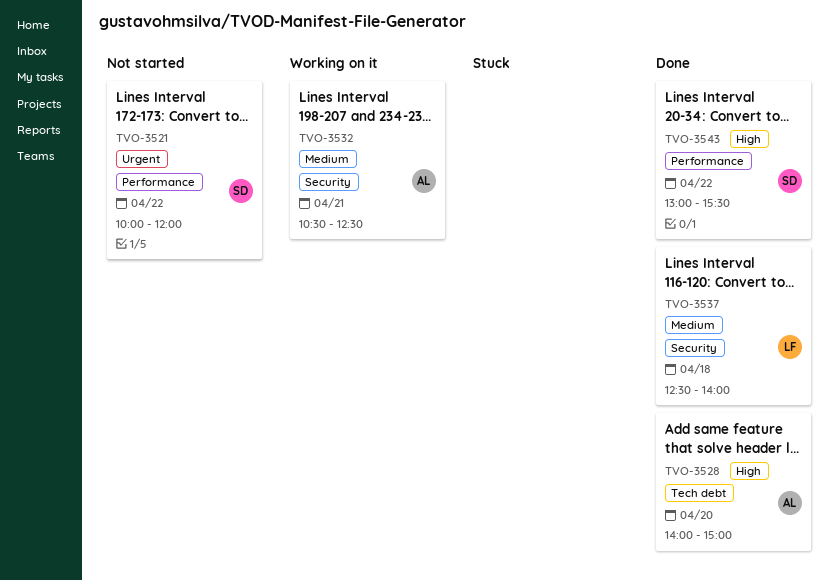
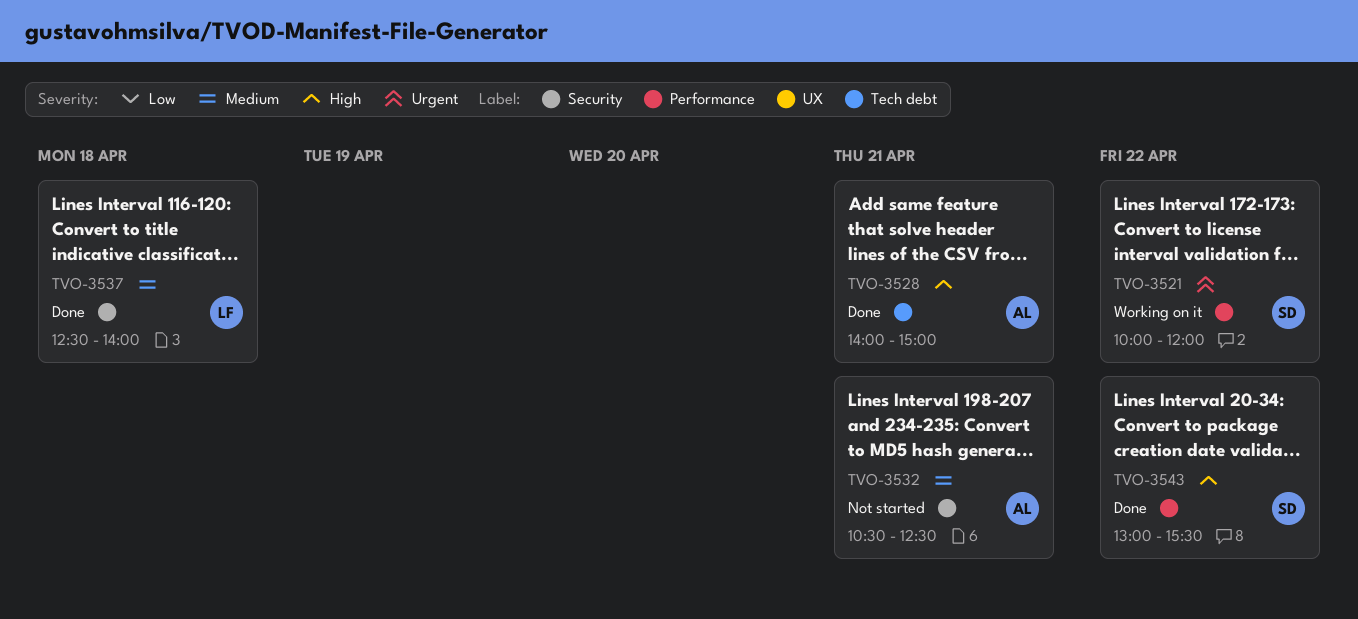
TVO-3521, status: Not started -> Working on it
TVO-3528, day: Apr 20 -> Apr 21
TVO-3532, status: Working on it -> Not started

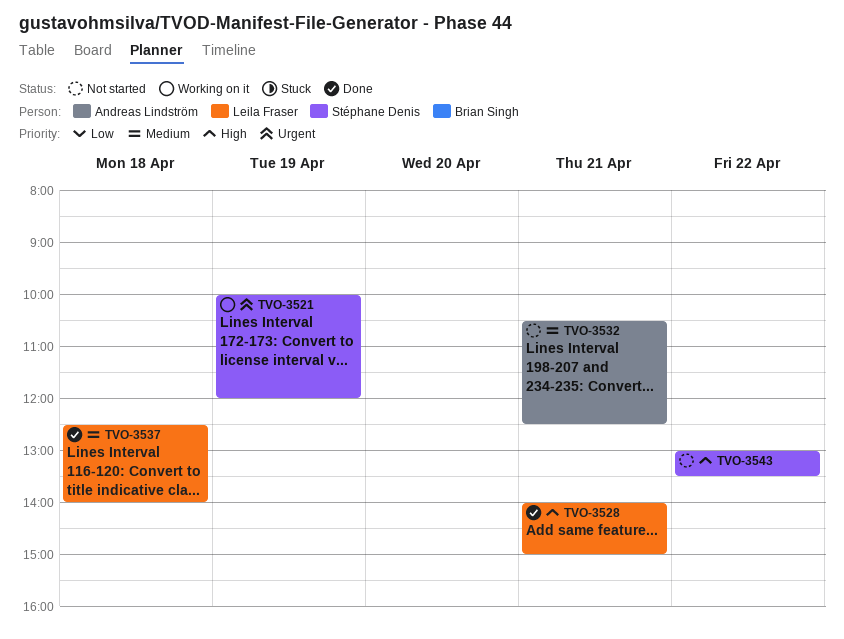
TVO-3521, day: Apr 22 -> Apr 19
TVO-3528, owner: Andreas Lindström -> Leila Fraser
TVO-3543, status: Done -> Not started
TVO-3543, ends: 15:30 -> 13:30

